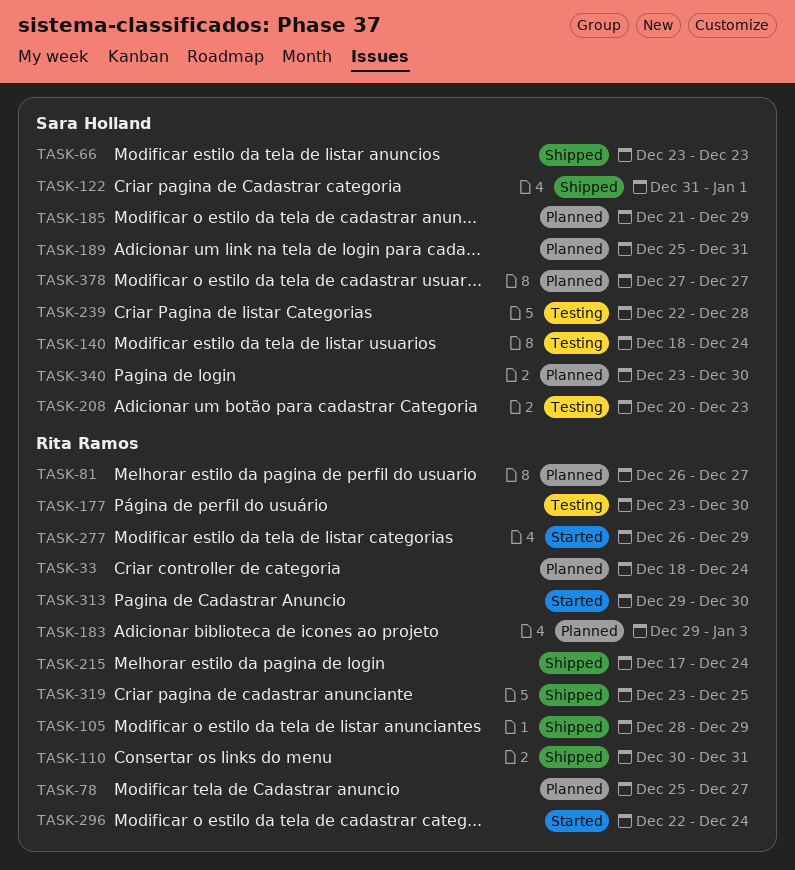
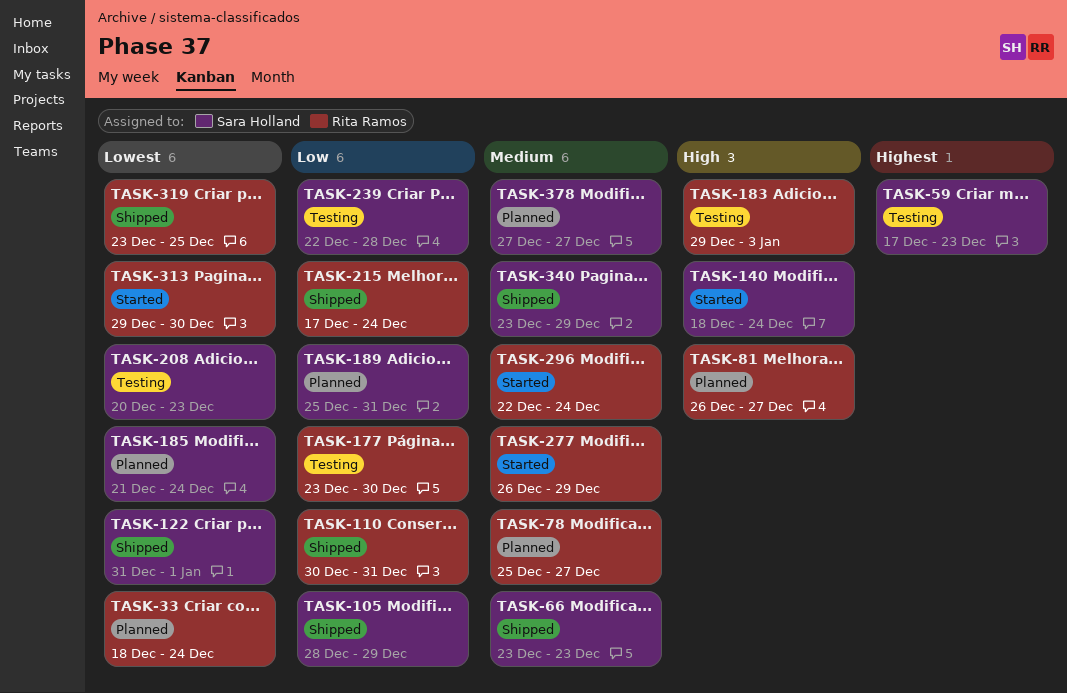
TASK-59: none -> present
TASK-105, owner: Rita Ramos -> Sara Holland
TASK-140, status: Testing -> Started
TASK-183, status: Planned -> Testing
TASK-185, due: Dec 29 -> Dec 24
TASK-340, status: Planned -> Shipped
TASK-340, due: Dec 30 -> Dec 29

